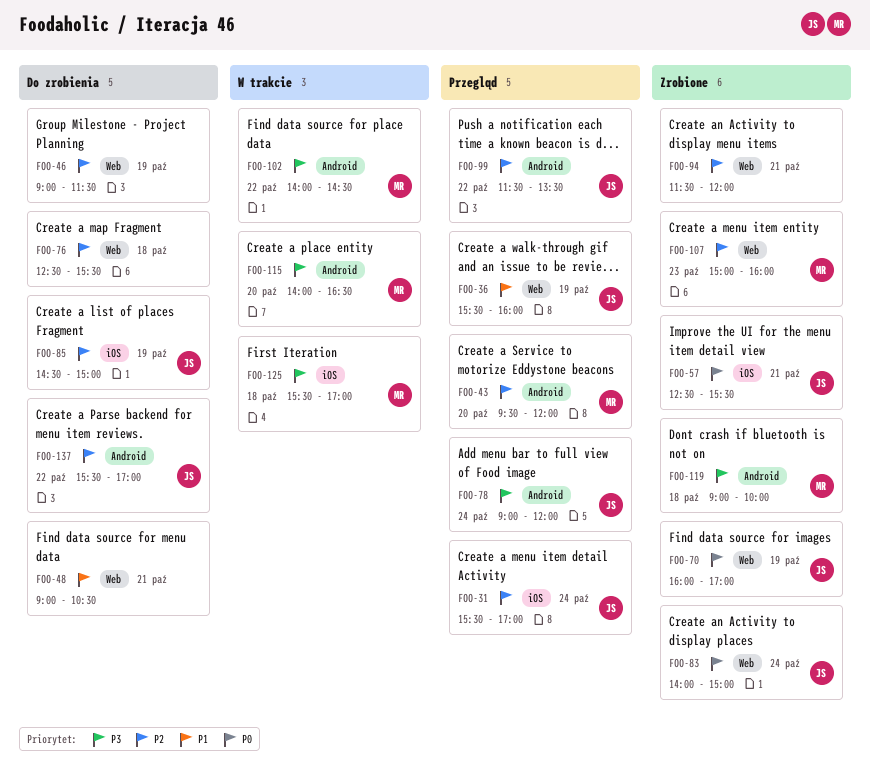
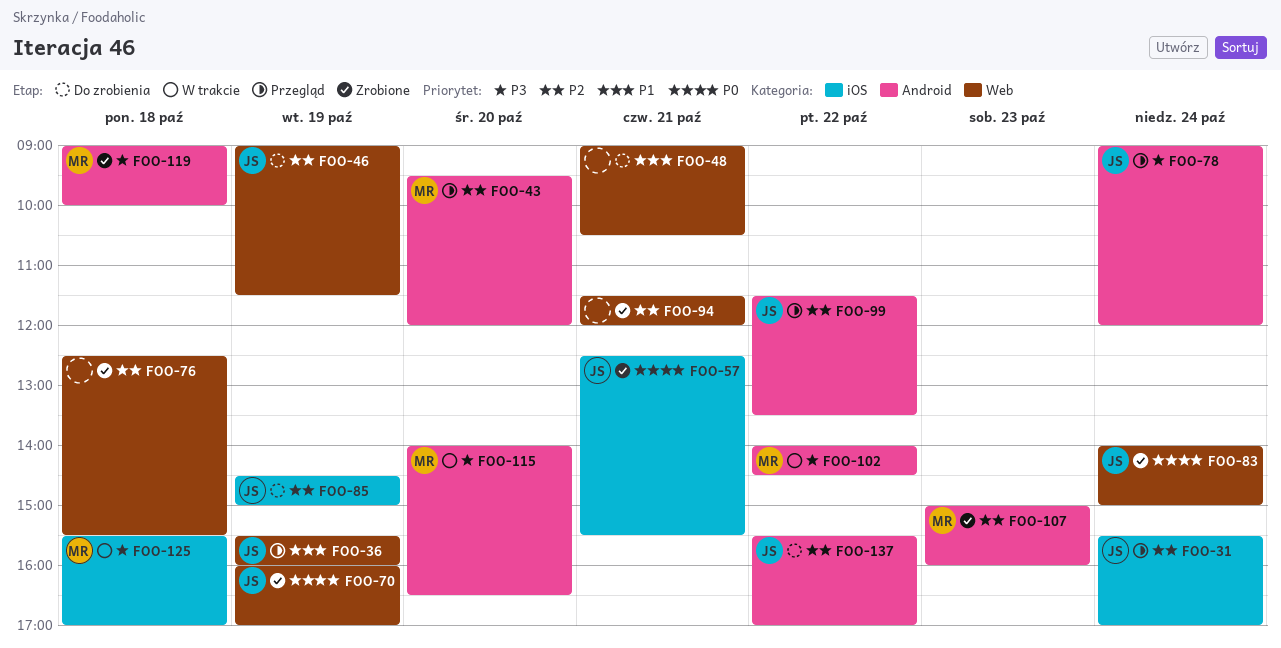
FOO-46, owner: none -> JS
FOO-76, status: Do zrobienia -> Zrobione
FOO-107, label: Web -> Android

